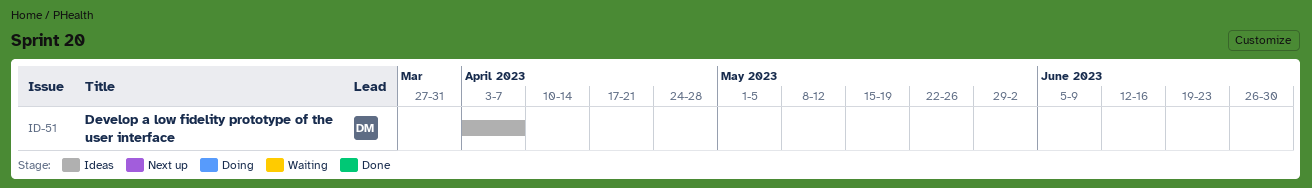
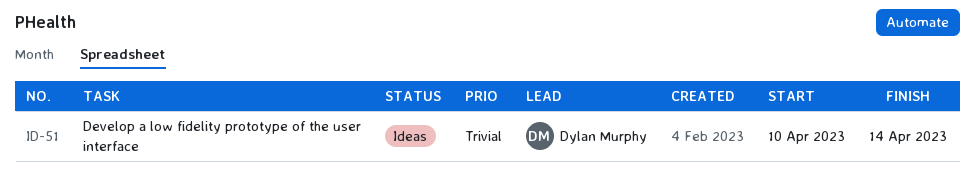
ID-51, start: Apr 3 -> Apr 10
ID-51, due: Apr 7 -> Apr 14

